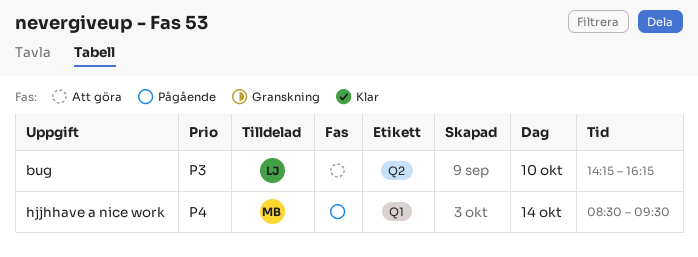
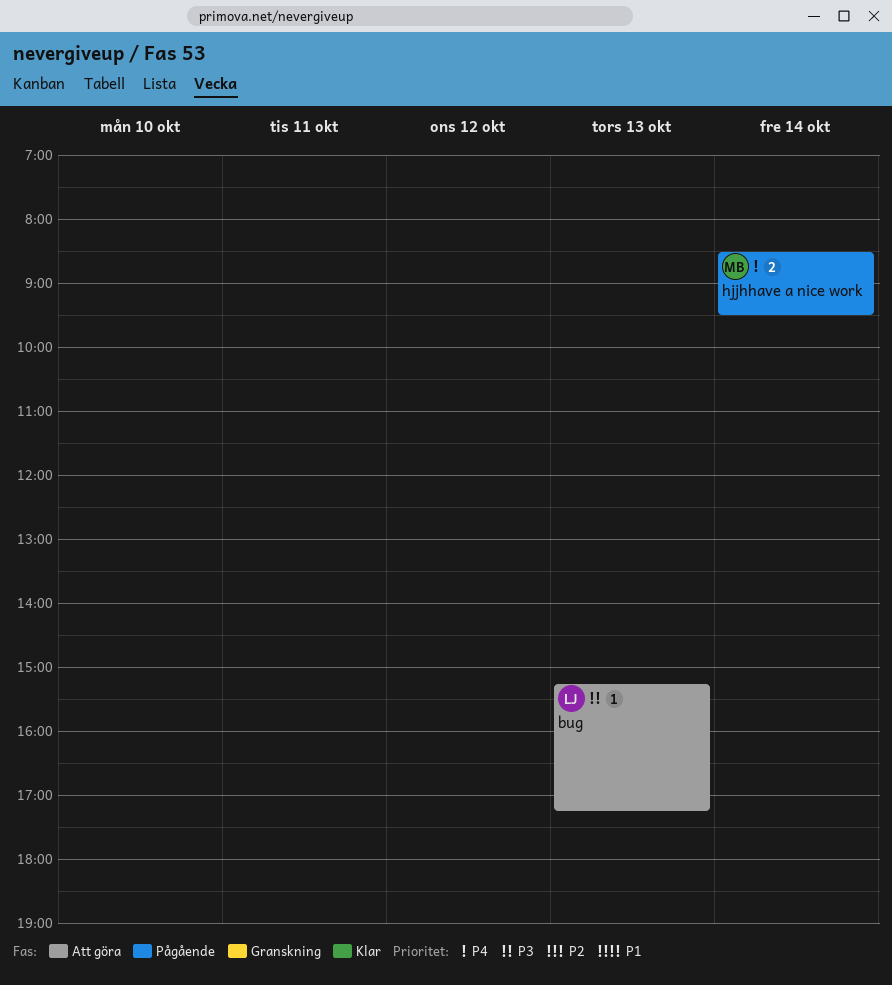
bug, day: Oct 10 -> Oct 13
bug, begins: 14:15 -> 15:15
bug, ends: 16:15 -> 17:15

